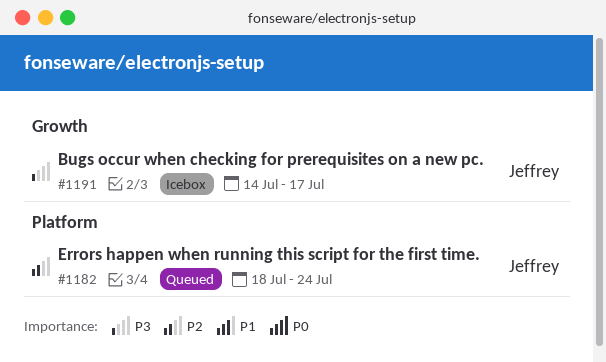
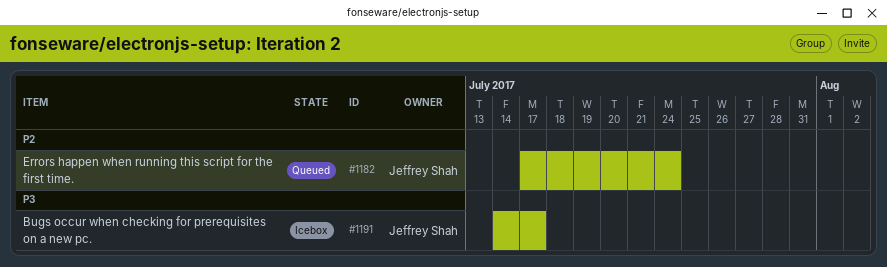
#1182, start: Jul 18 -> Jul 17

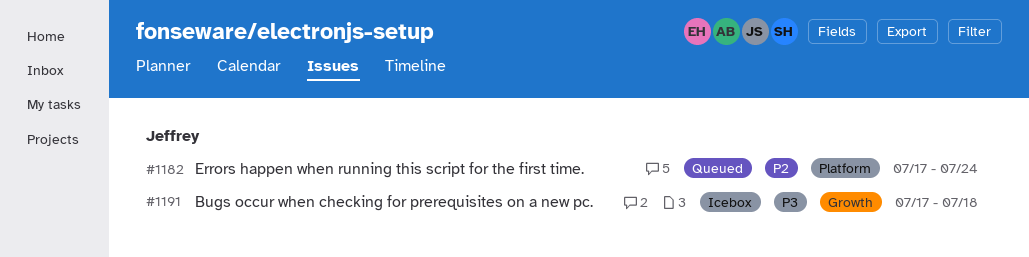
#1191, start: Jul 14 -> Jul 17
#1191, due: Jul 17 -> Jul 18

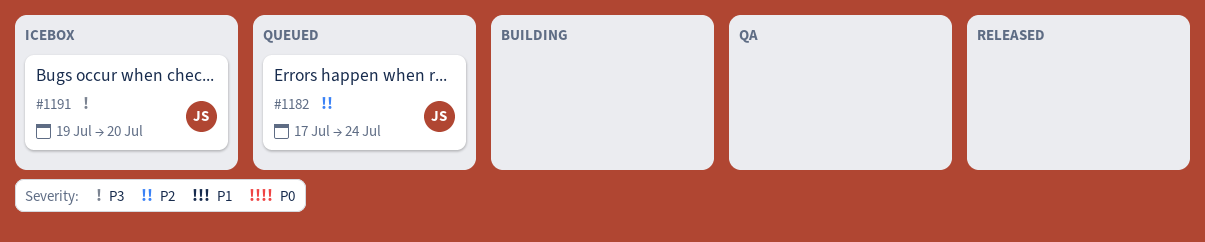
#1191, start: Jul 17 -> Jul 19
#1191, due: Jul 18 -> Jul 20

